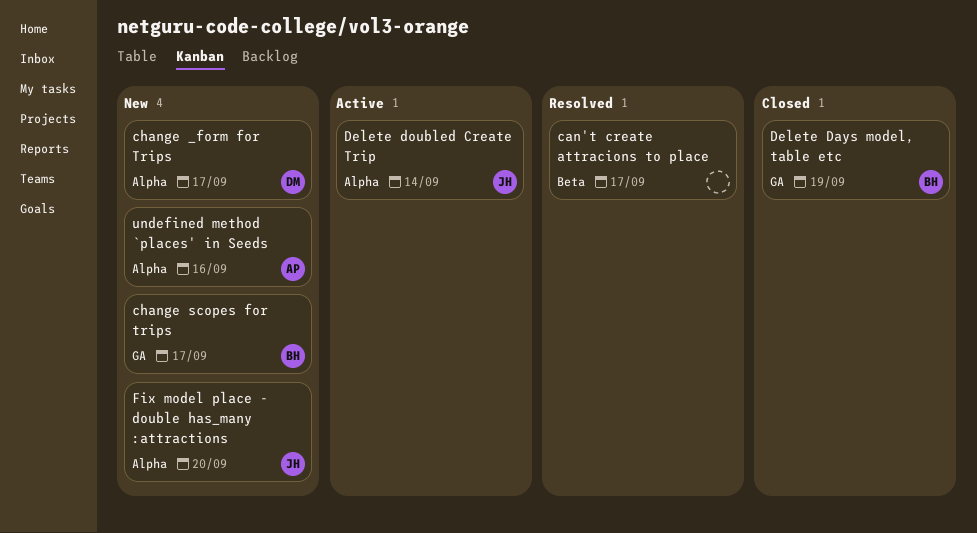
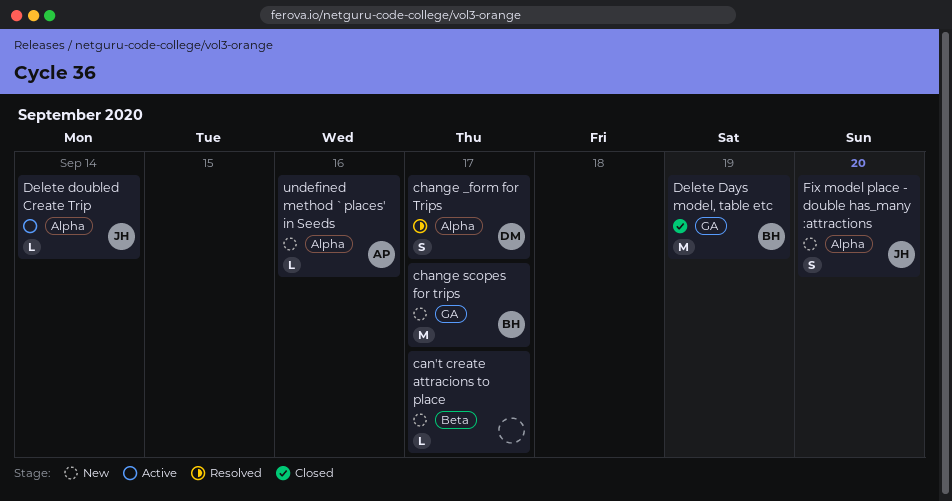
can't create attracions to place, status: Resolved -> New
change _form for Trips, status: New -> Resolved

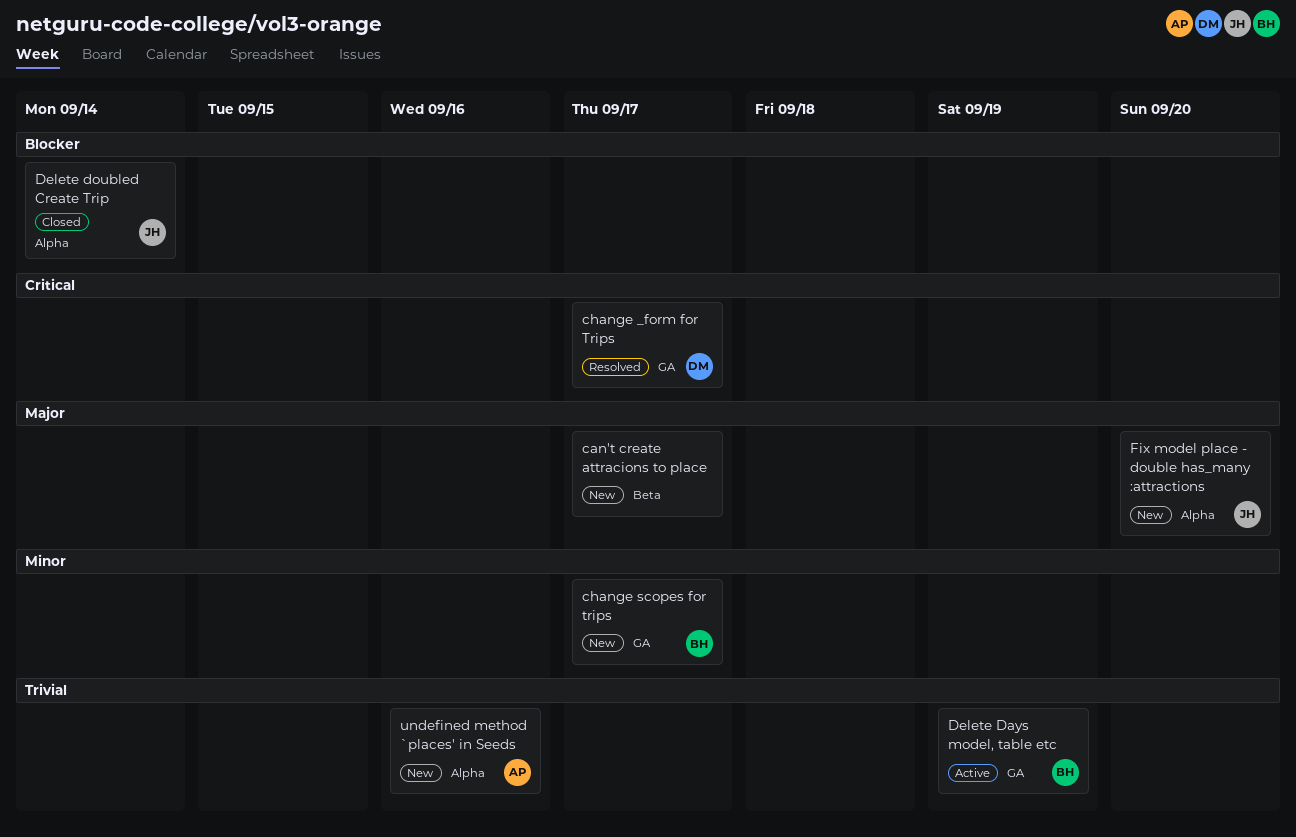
change _form for Trips, label: Alpha -> GA
Delete Days model, table etc, status: Closed -> Active
Delete doubled Create Trip, status: Active -> Closed

